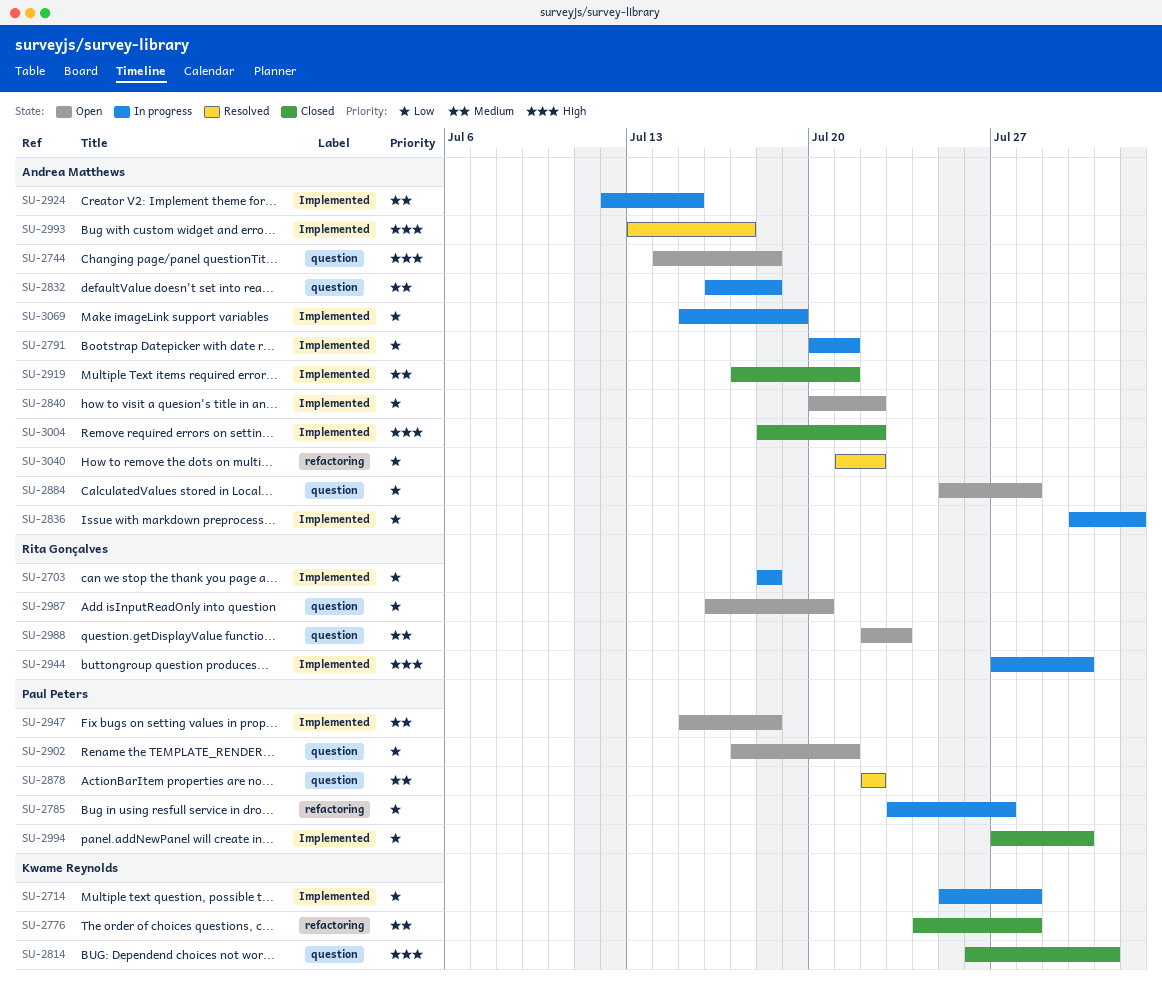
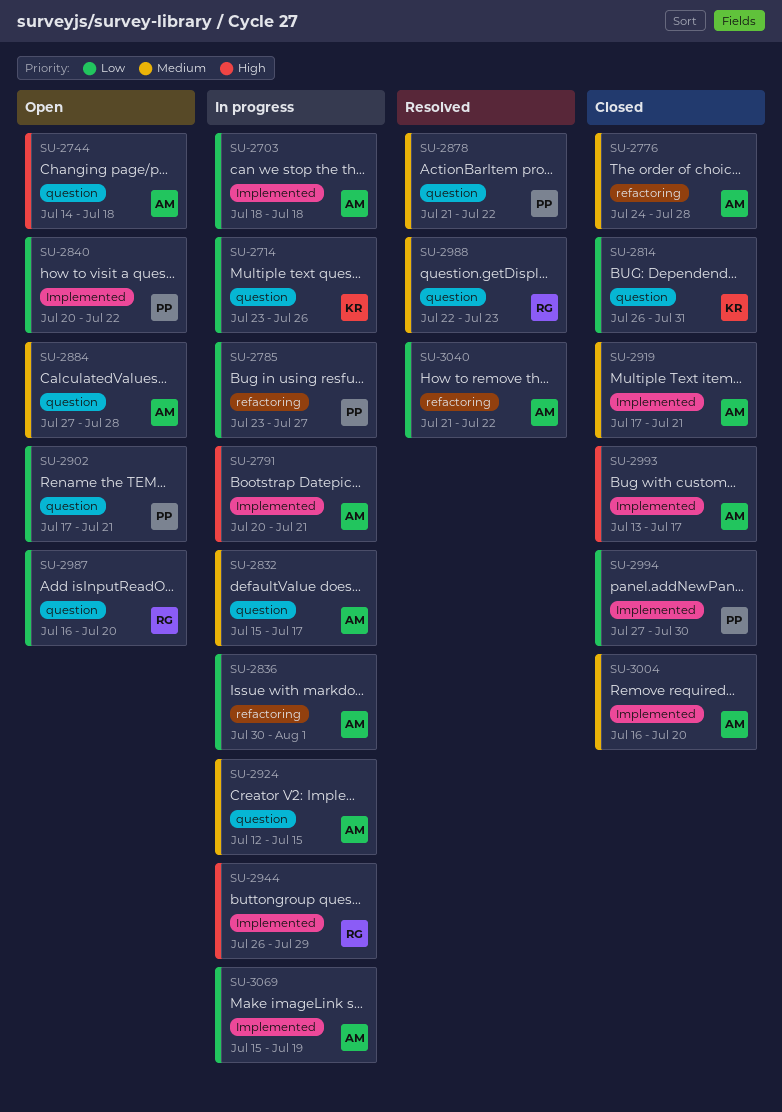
SU-2703, owner: Rita Gonçalves -> Andrea Matthews
SU-2714, label: Implemented -> question
SU-2714, start: Jul 25 -> Jul 23
SU-2714, due: Jul 28 -> Jul 26
SU-2776, owner: Kwame Reynolds -> Andrea Matthews
SU-2791, priority: Low -> High
SU-2814, priority: High -> Low
SU-2832, start: Jul 16 -> Jul 15
SU-2832, due: Jul 18 -> Jul 17
SU-2836, label: Implemented -> refactoring
SU-2840, owner: Andrea Matthews -> Paul Peters
SU-2878, start: Jul 22 -> Jul 21
SU-2884, priority: Low -> Medium
SU-2884, start: Jul 25 -> Jul 27
SU-2924, label: Implemented -> question
SU-2944, start: Jul 27 -> Jul 26
SU-2944, due: Jul 30 -> Jul 29
SU-2947: present -> none
SU-2988, status: Open -> Resolved
SU-2993, status: Resolved -> Closed
SU-3004, priority: High -> Medium
SU-3004, start: Jul 18 -> Jul 16
SU-3004, due: Jul 22 -> Jul 20

